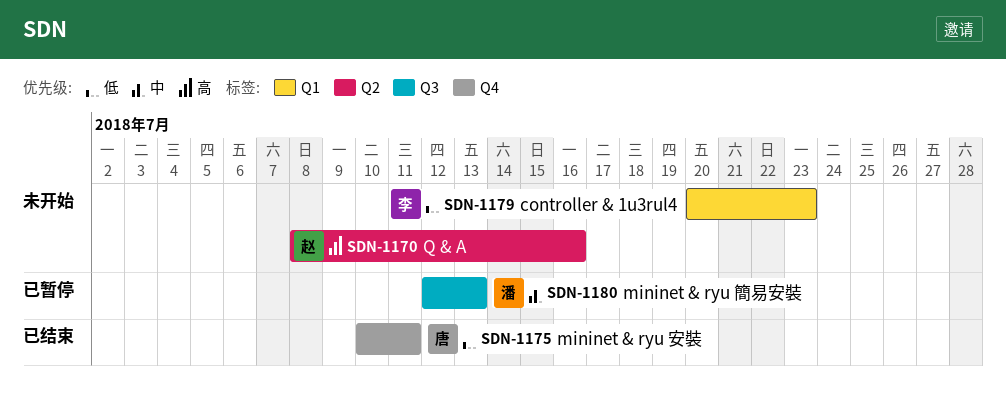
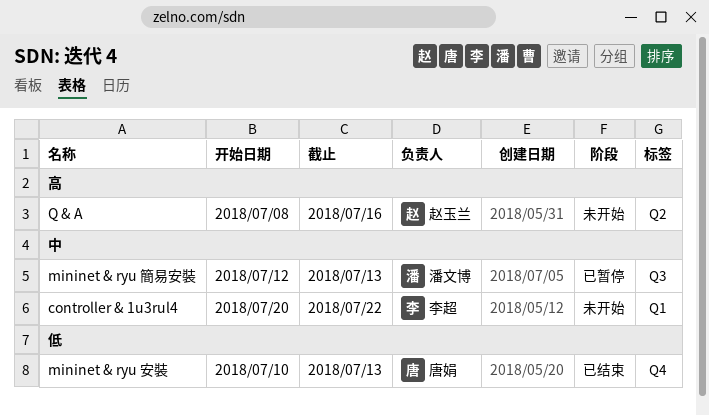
controller & 1u3rul4, priority: 低 -> 中
controller & 1u3rul4, due: Jul 23 -> Jul 22
mininet & ryu 安裝, due: Jul 11 -> Jul 13

